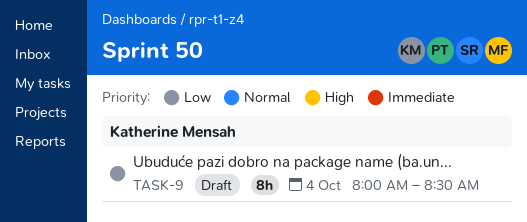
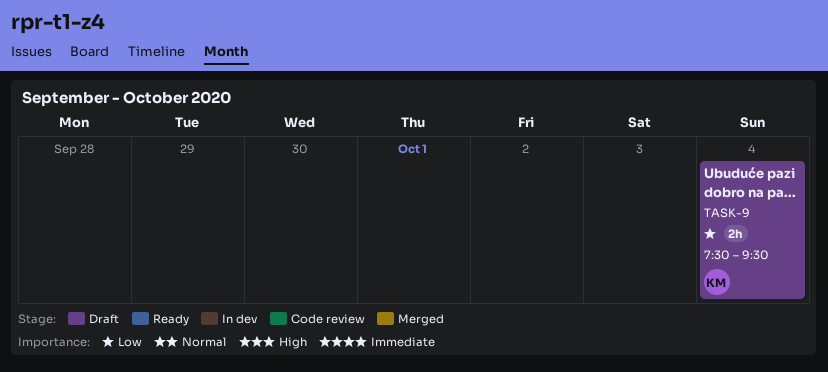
TASK-9, estimate: 8h -> 2h
TASK-9, begins: 08:00 -> 07:30
TASK-9, ends: 08:30 -> 09:30

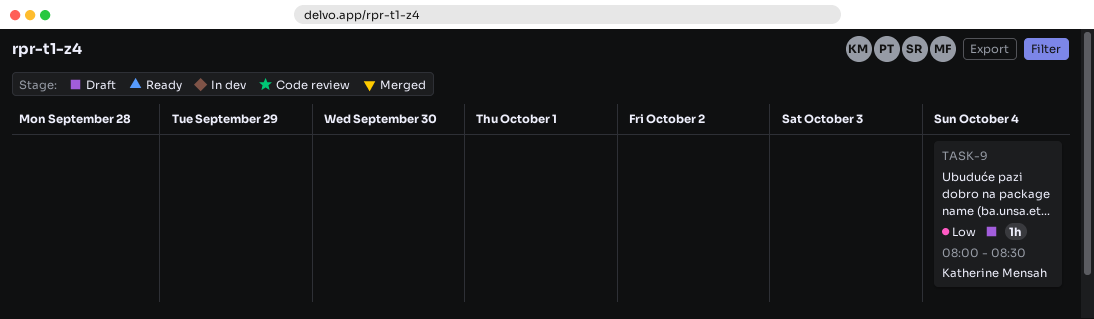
TASK-9, estimate: 2h -> 1h
TASK-9, begins: 07:30 -> 08:00
TASK-9, ends: 09:30 -> 08:30

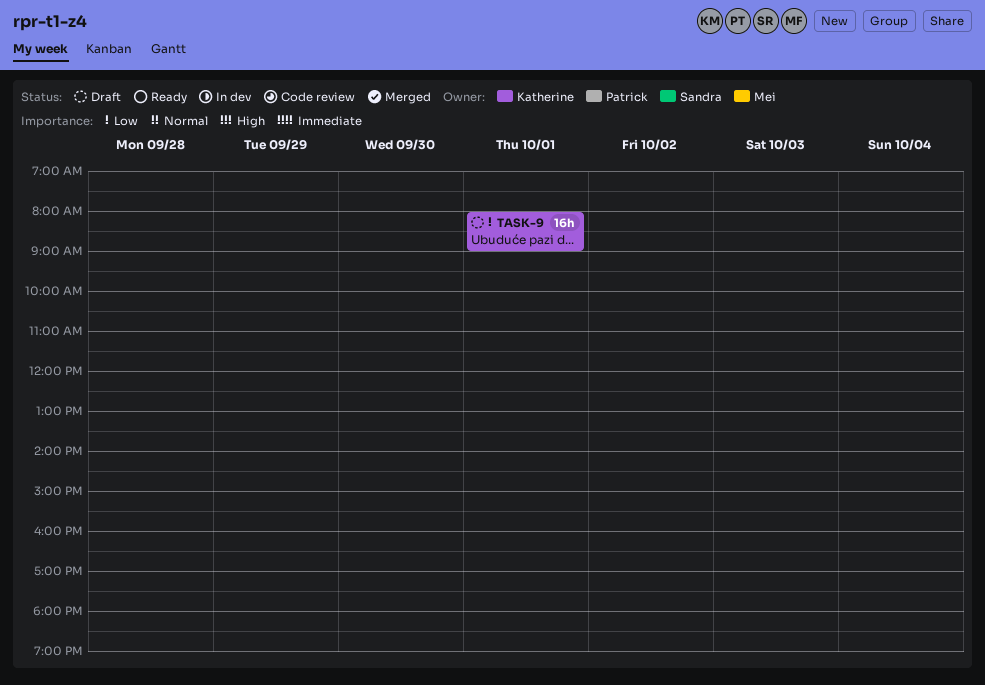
TASK-9, estimate: 1h -> 16h
TASK-9, day: Oct 4 -> Oct 1
TASK-9, ends: 08:30 -> 09:00

